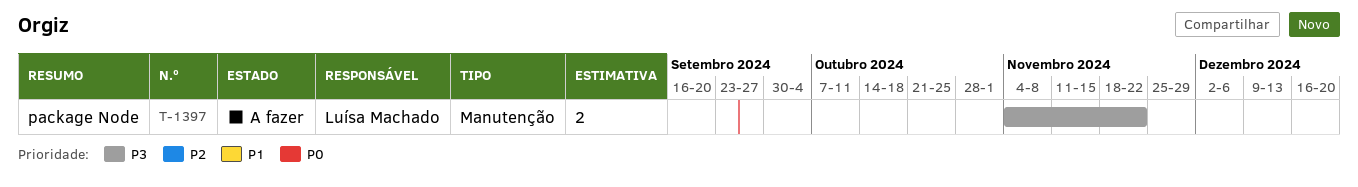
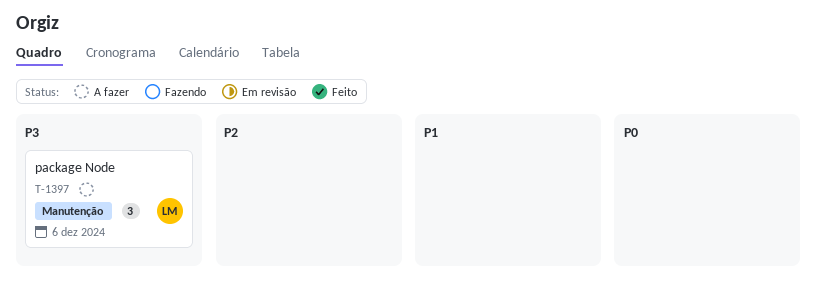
T-1397, estimate: 2 -> 3
T-1397, due: Nov 22 -> Dec 6

